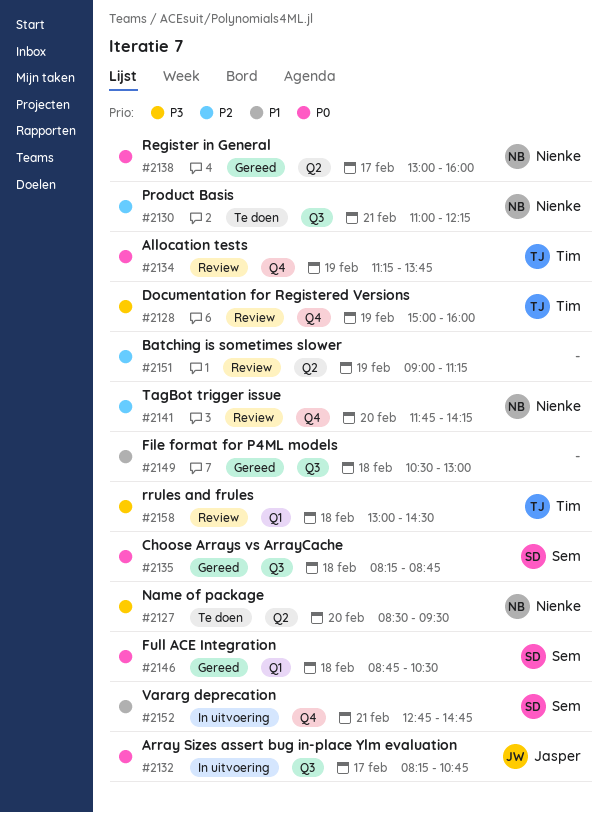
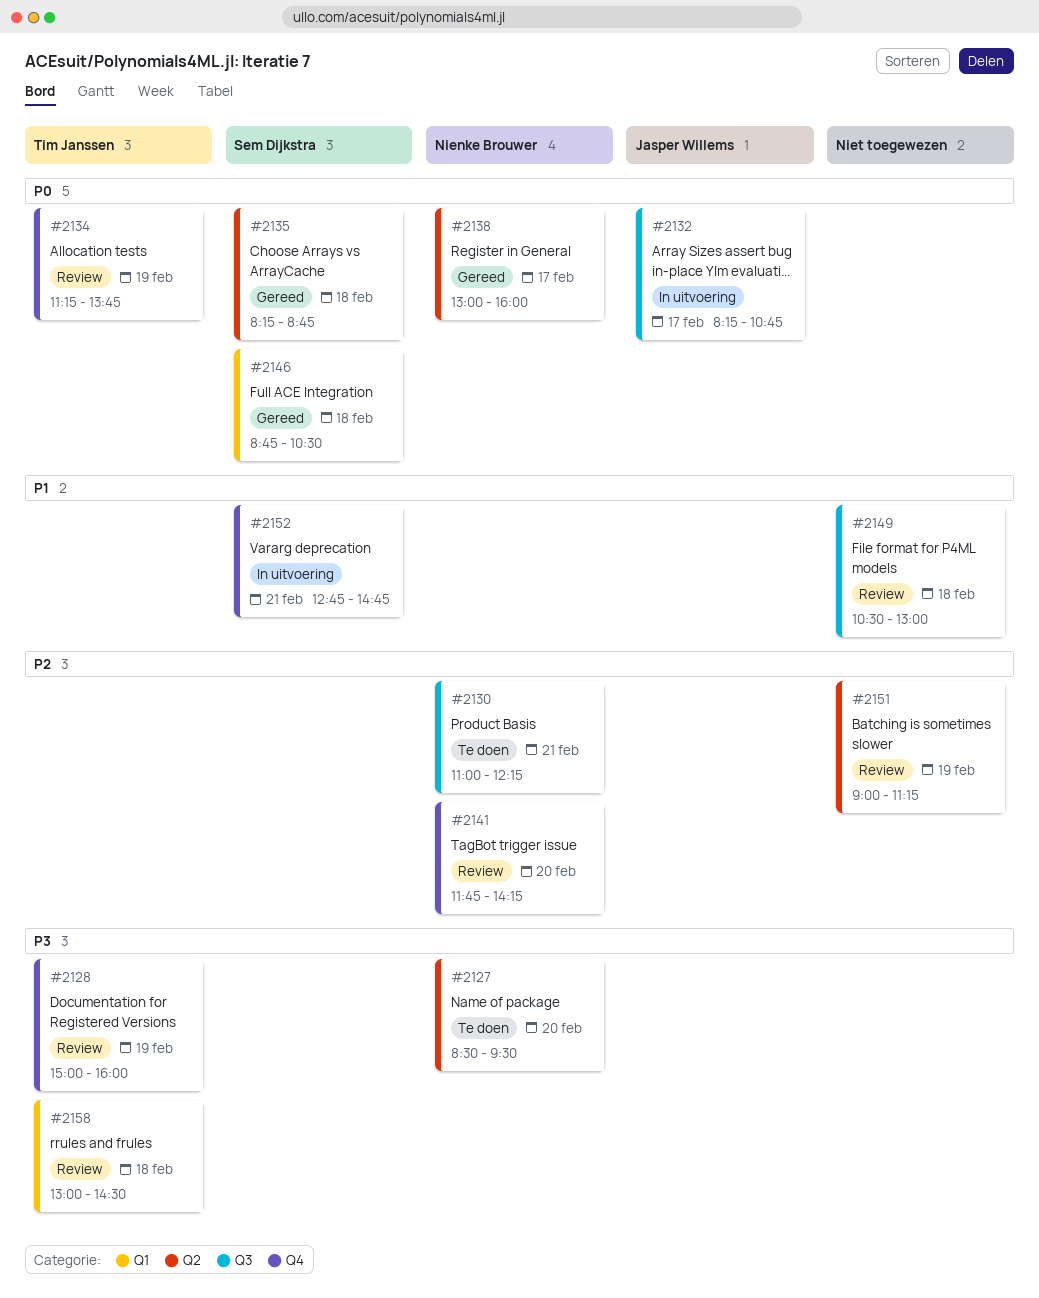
#2135, label: Q3 -> Q2
#2149, status: Gereed -> Review

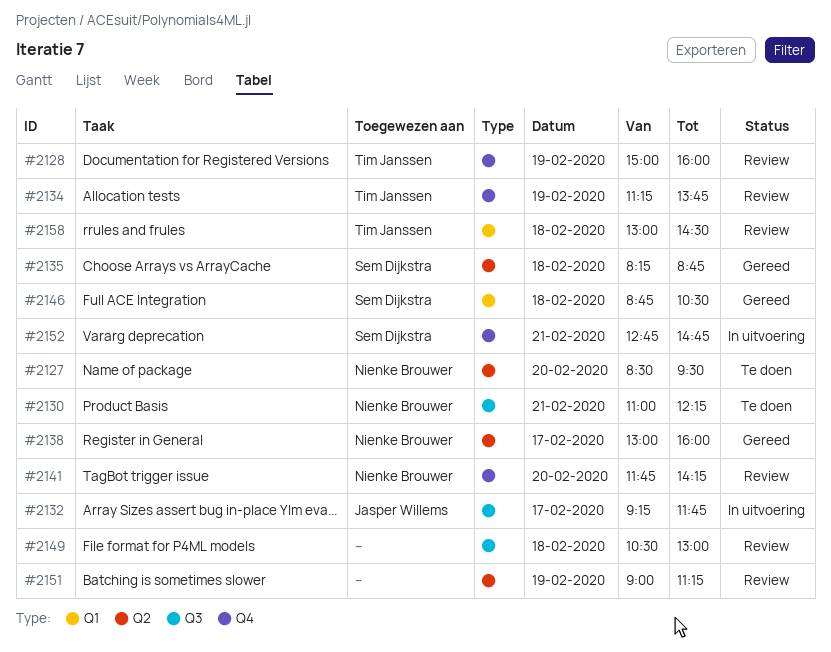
#2132, begins: 08:15 -> 09:15
#2132, ends: 10:45 -> 11:45

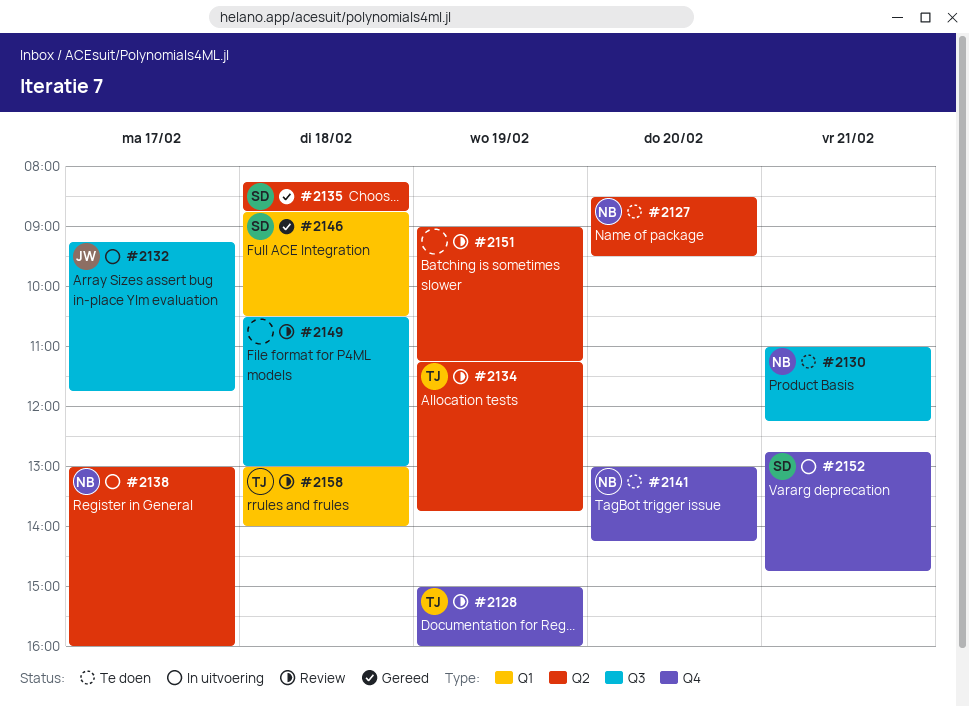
#2134, label: Q4 -> Q2
#2138, status: Gereed -> In uitvoering
#2141, status: Review -> Te doen
#2141, begins: 11:45 -> 13:00
#2158, ends: 14:30 -> 14:00

